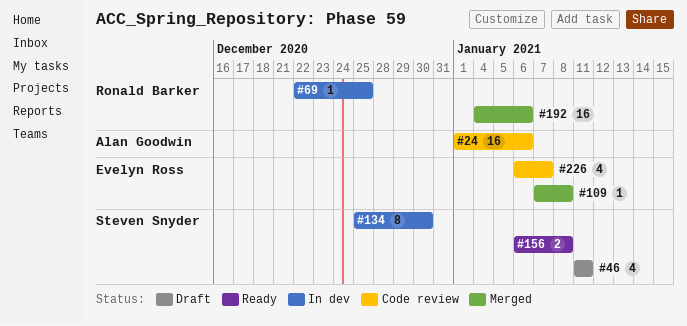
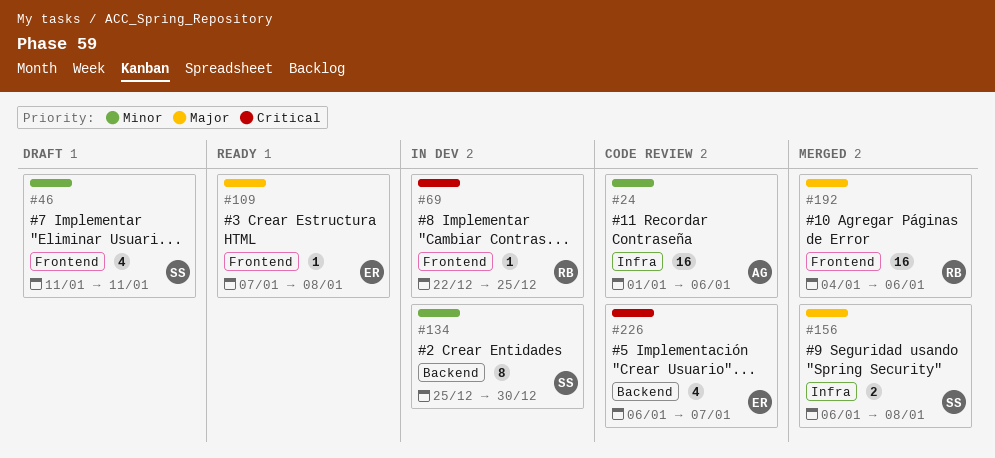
#109, status: Merged -> Ready
#156, status: Ready -> Merged

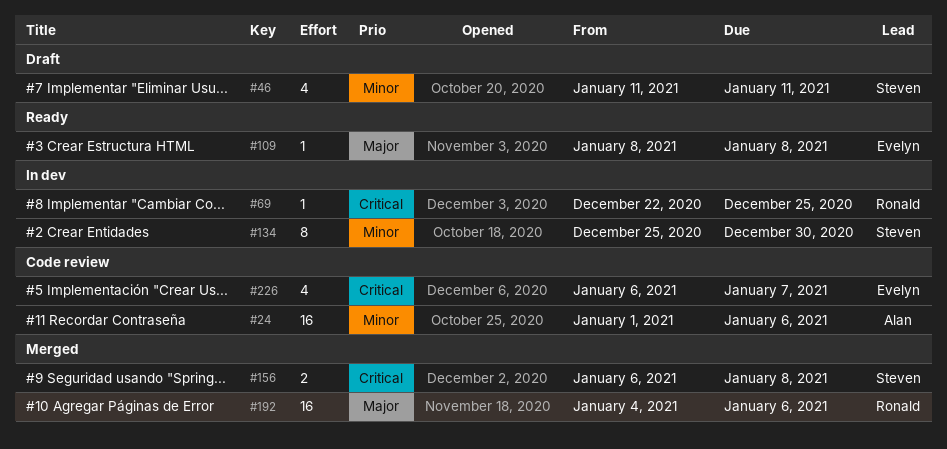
#109, start: Jan 7 -> Jan 8
#156, priority: Major -> Critical

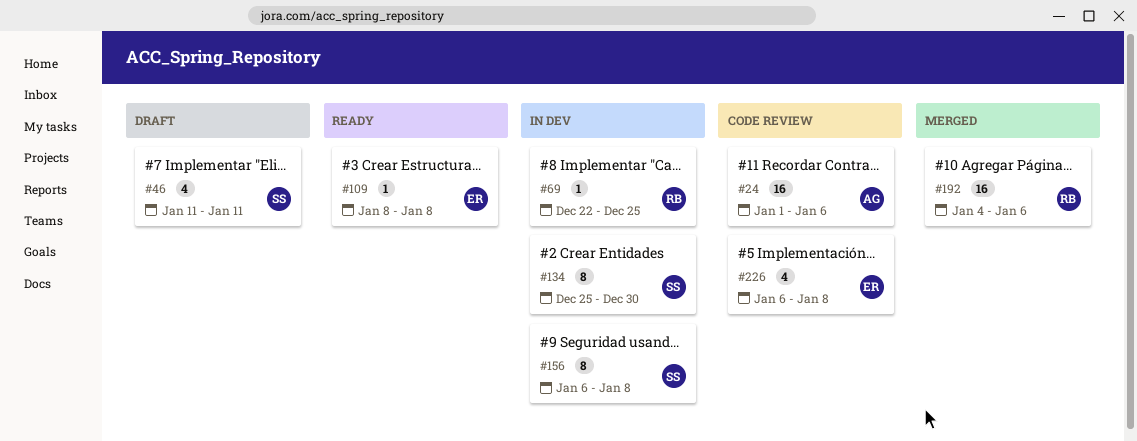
#156, status: Merged -> In dev
#156, estimate: 2 -> 8
#226, due: Jan 7 -> Jan 8

